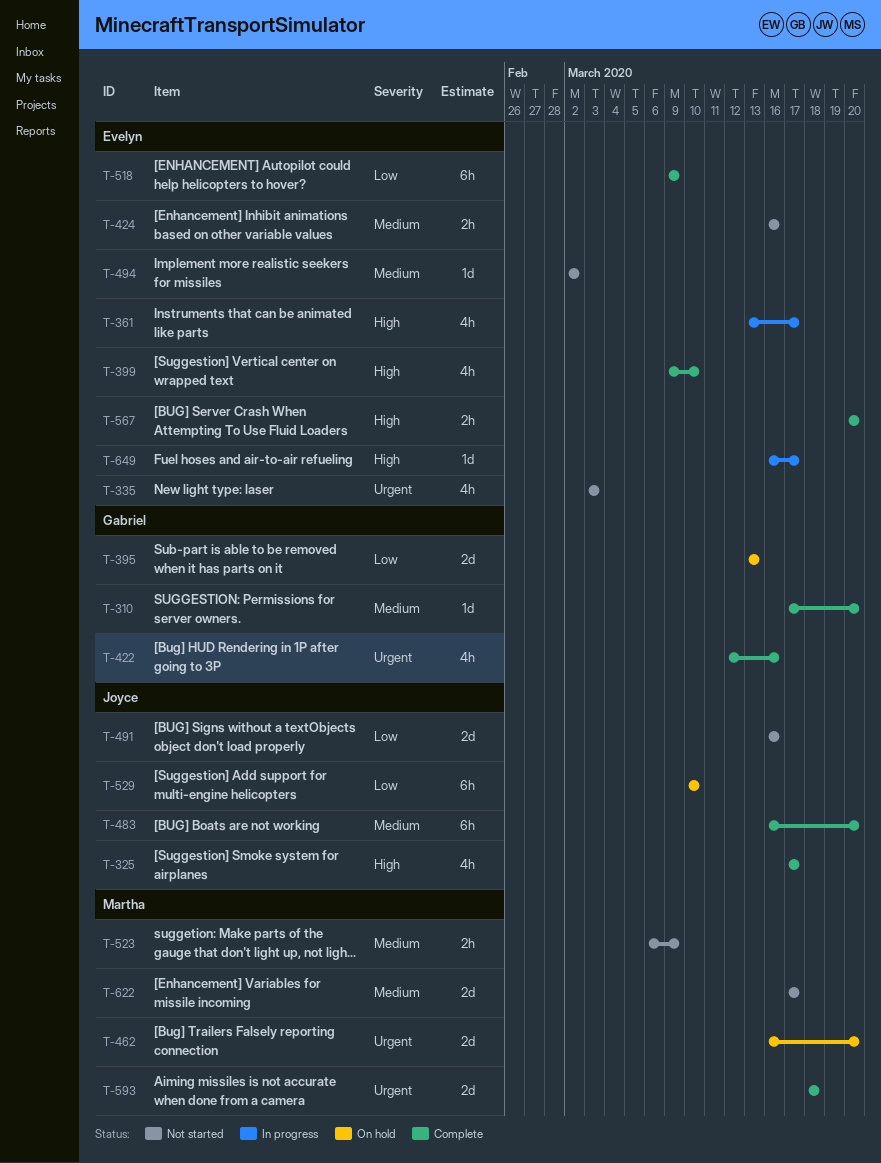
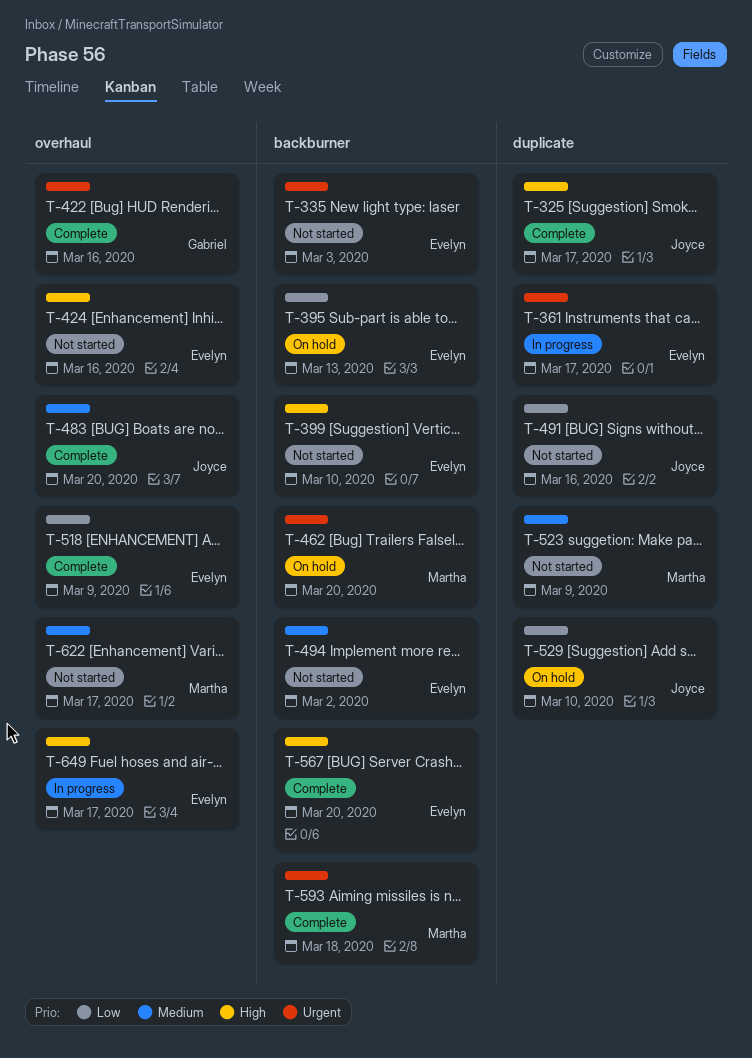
T-310: present -> none
T-361, priority: High -> Urgent
T-395, owner: Gabriel -> Evelyn
T-399, status: Complete -> Not started
T-424, priority: Medium -> High

